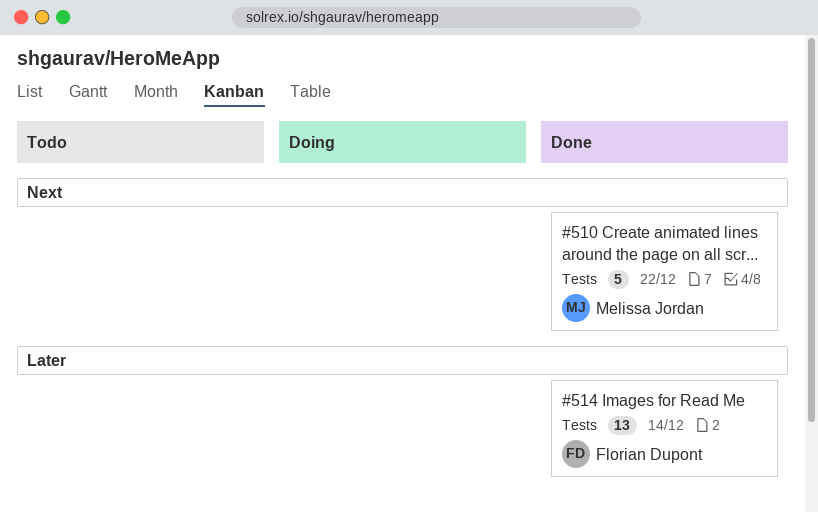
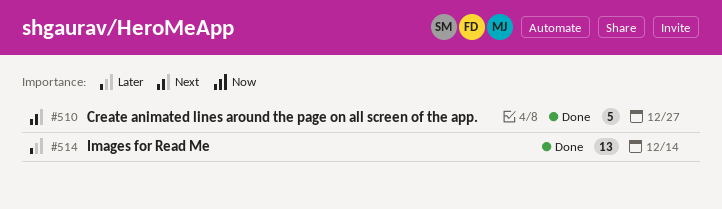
#510, due: Dec 22 -> Dec 27

